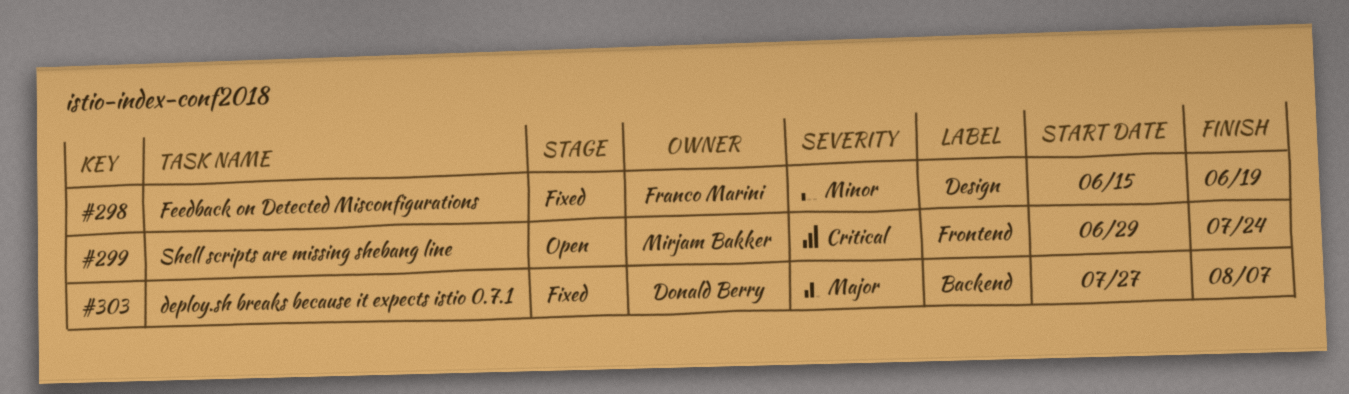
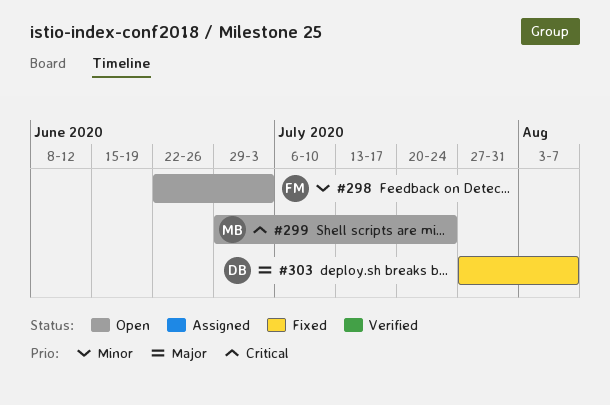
#298, status: Fixed -> Open
#298, start: Jun 15 -> Jun 22
#298, due: Jun 19 -> Jul 3

